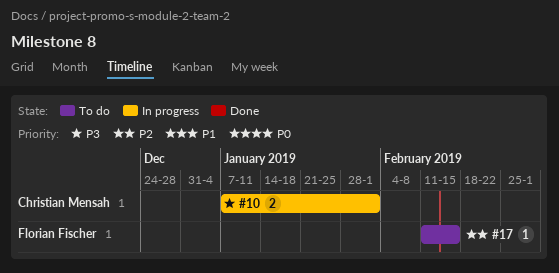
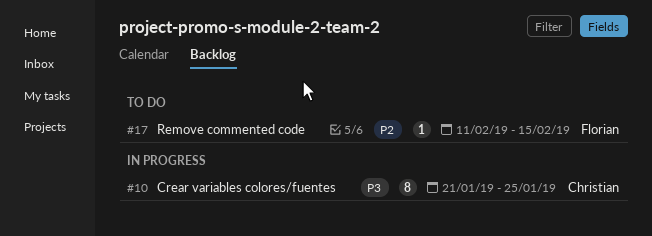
#10, estimate: 2 -> 8
#10, start: Jan 7 -> Jan 21
#10, due: Feb 1 -> Jan 25

